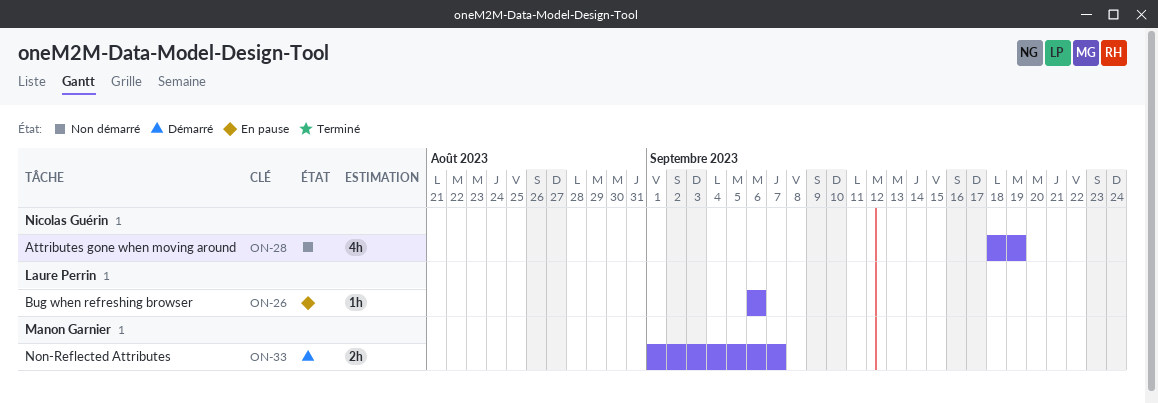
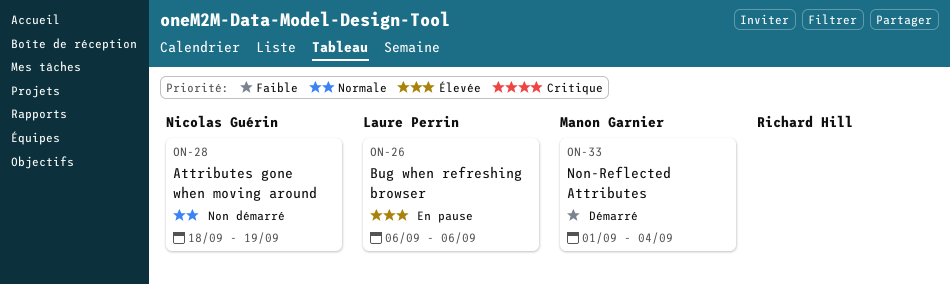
ON-33, due: Sep 7 -> Sep 4

